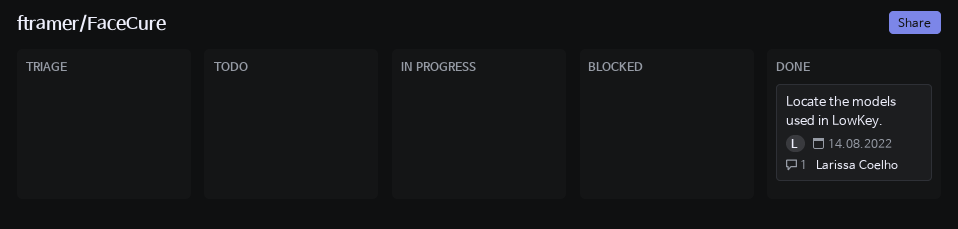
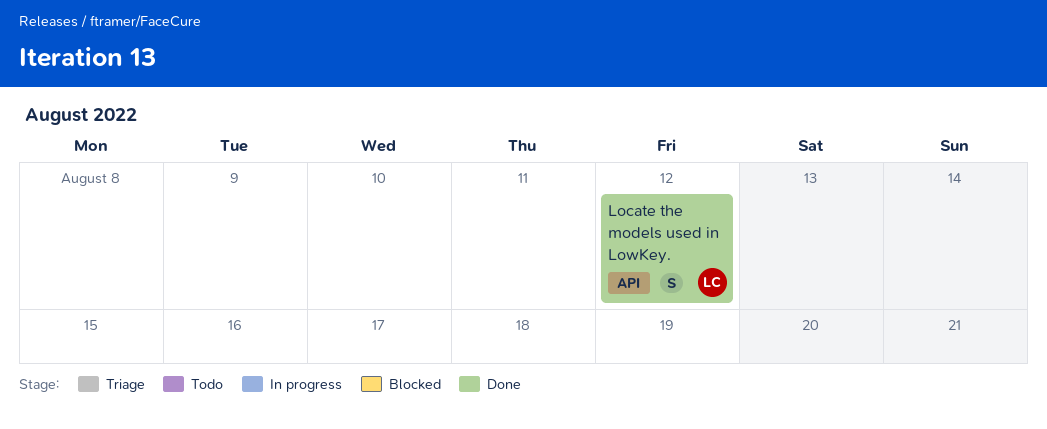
Locate the models used in LowKey., estimate: L -> S
Locate the models used in LowKey., due: Aug 14 -> Aug 12

